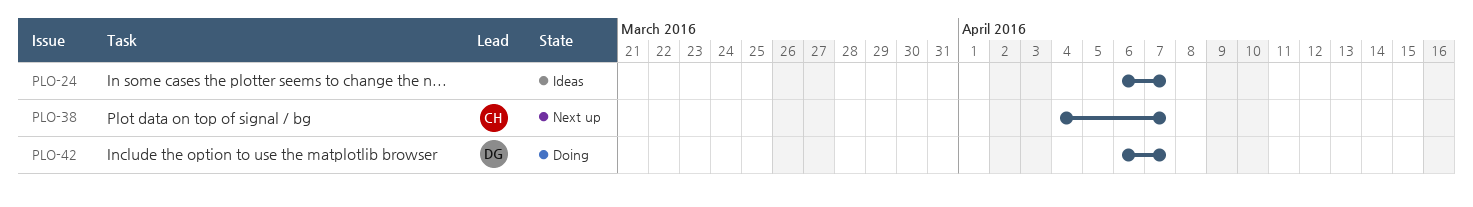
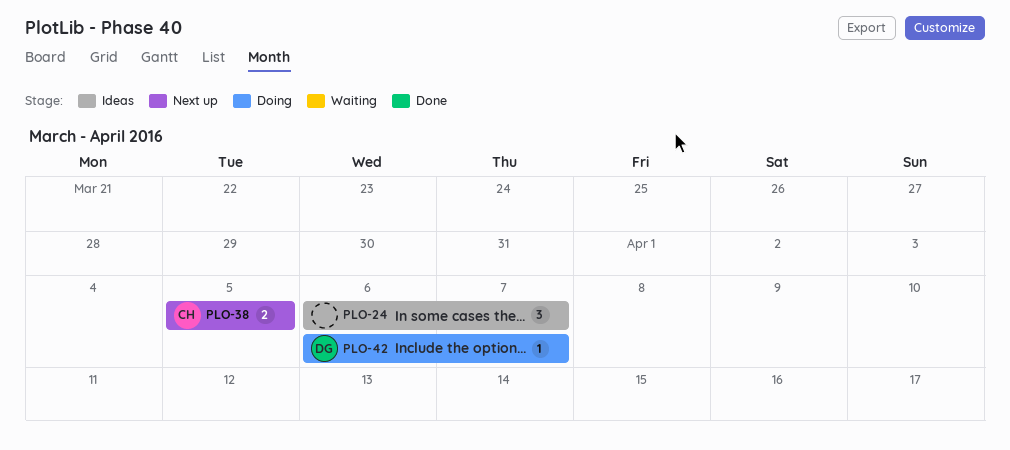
PLO-38, start: Apr 4 -> Apr 5
PLO-38, due: Apr 7 -> Apr 5

